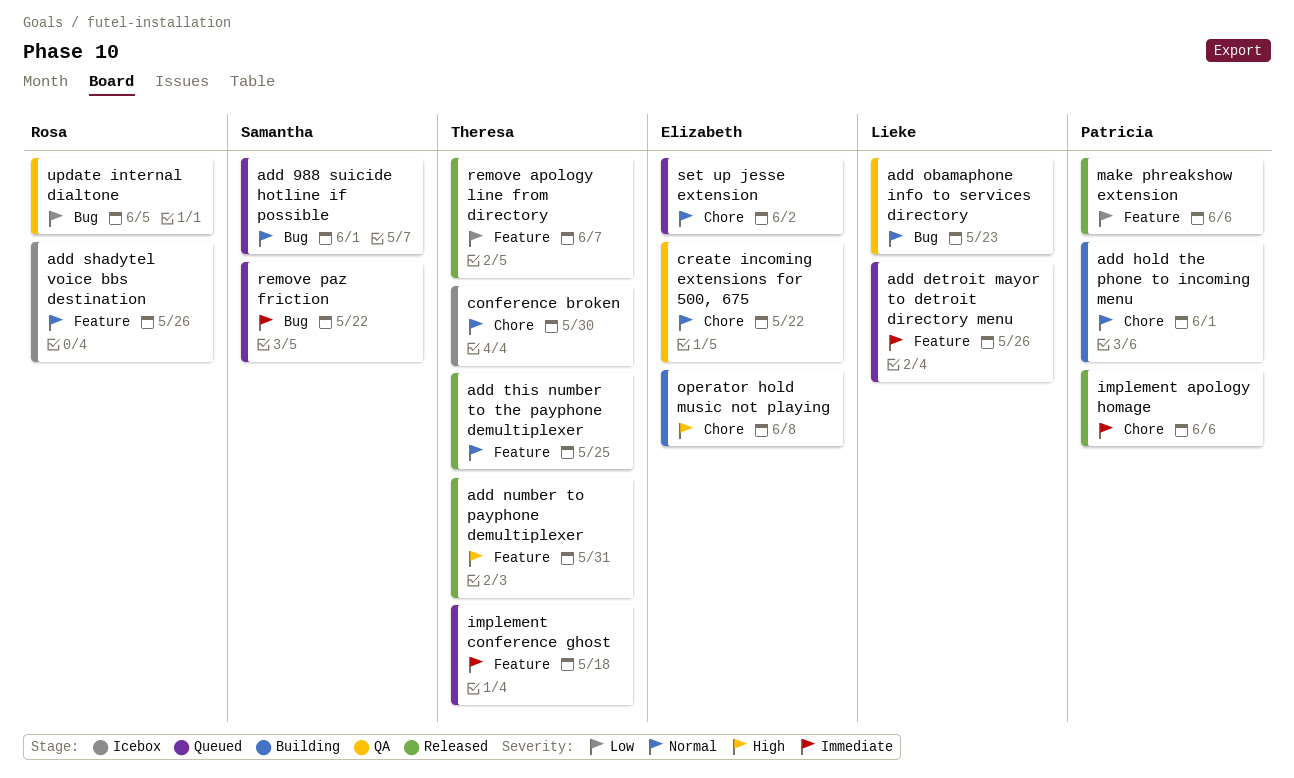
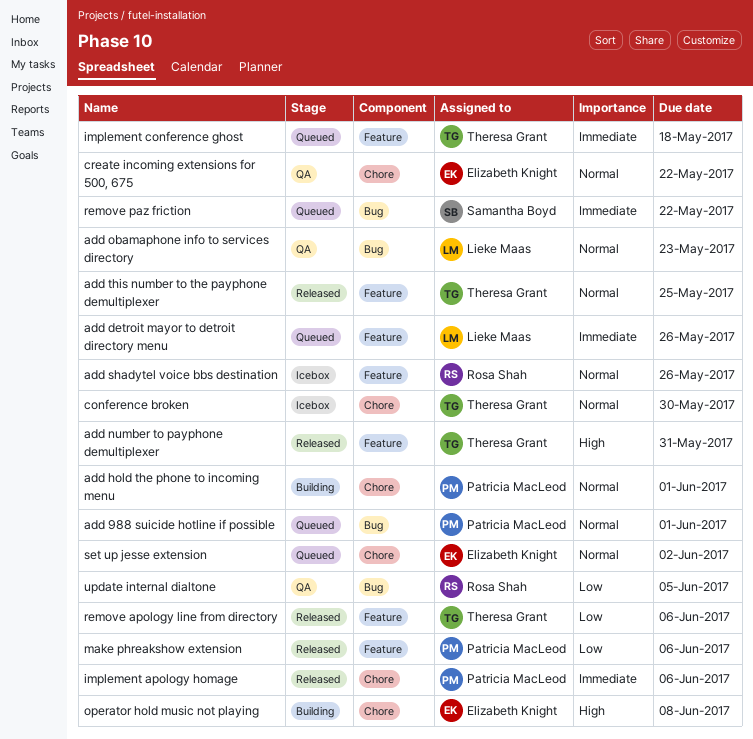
add 988 suicide hotline if possible, owner: Samantha Boyd -> Patricia MacLeod
remove apology line from directory, due: Jun 7 -> Jun 6

